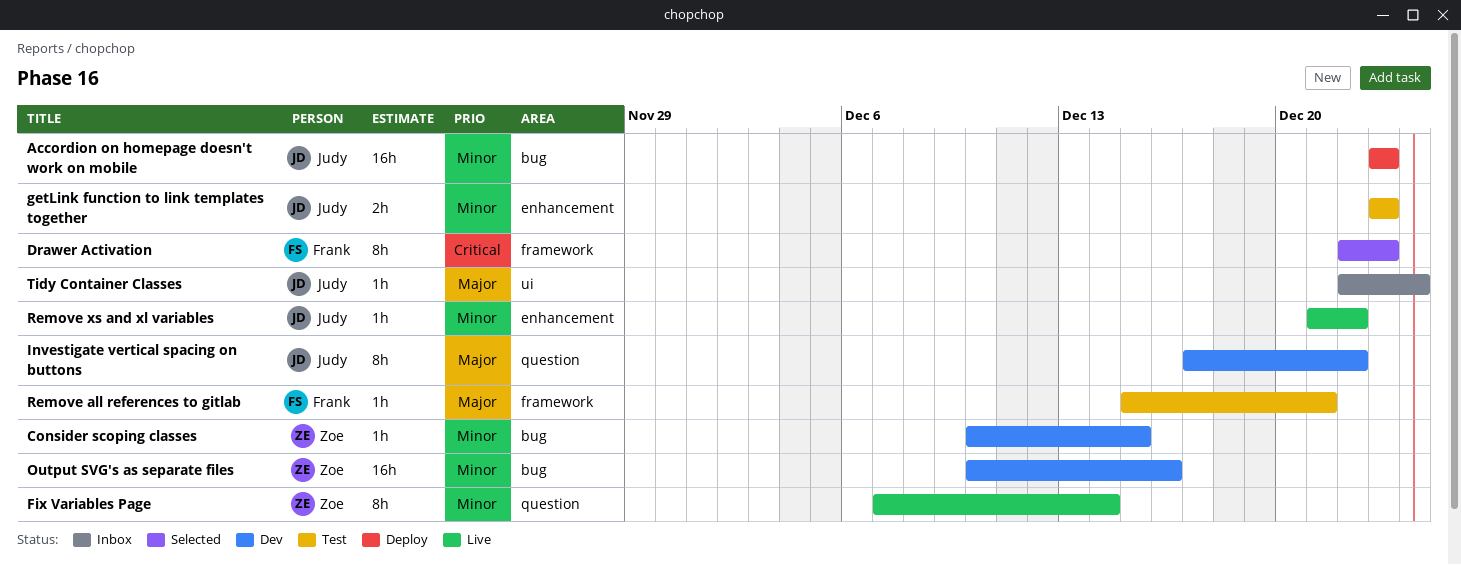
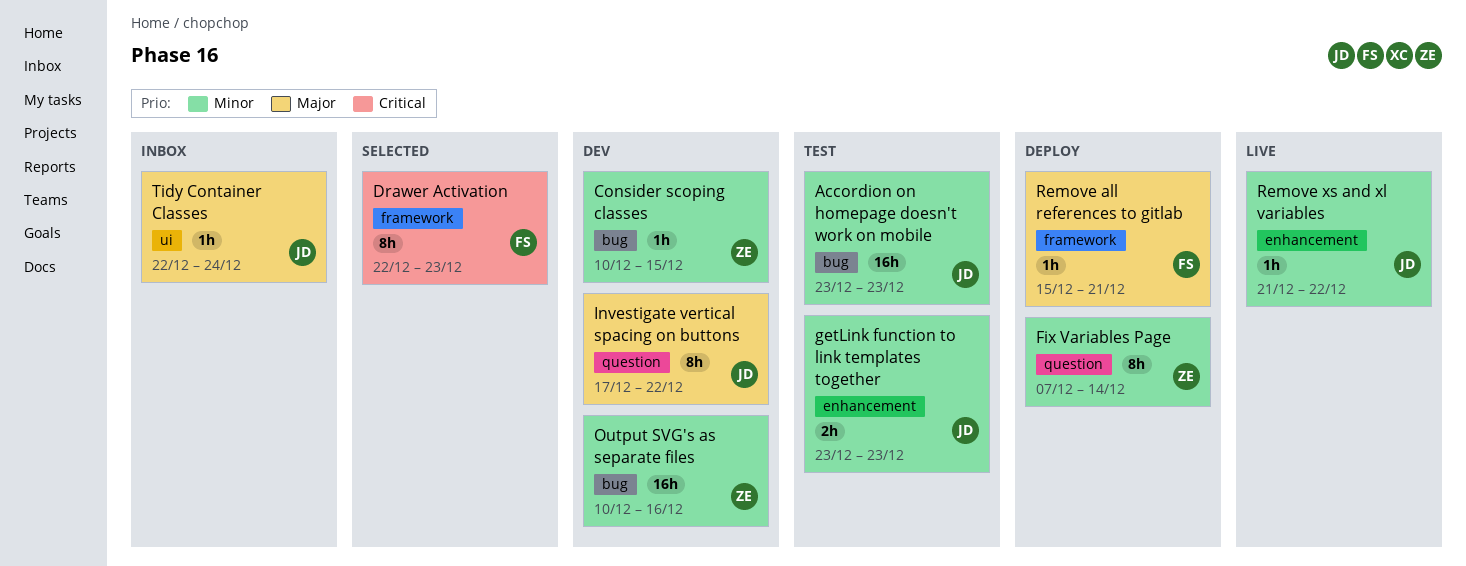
Accordion on homepage doesn't work on mobile, status: Deploy -> Test
Fix Variables Page, status: Live -> Deploy
Remove all references to gitlab, status: Test -> Deploy

